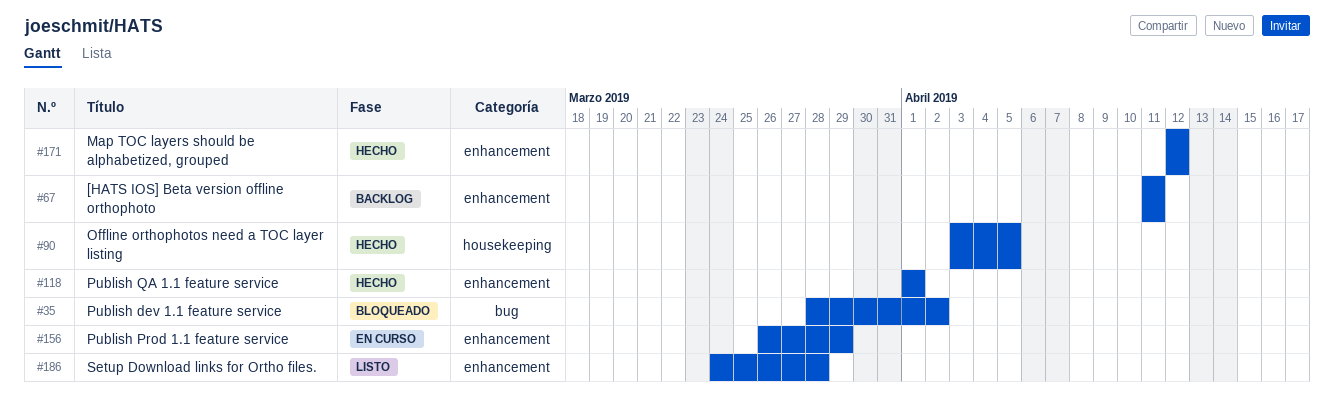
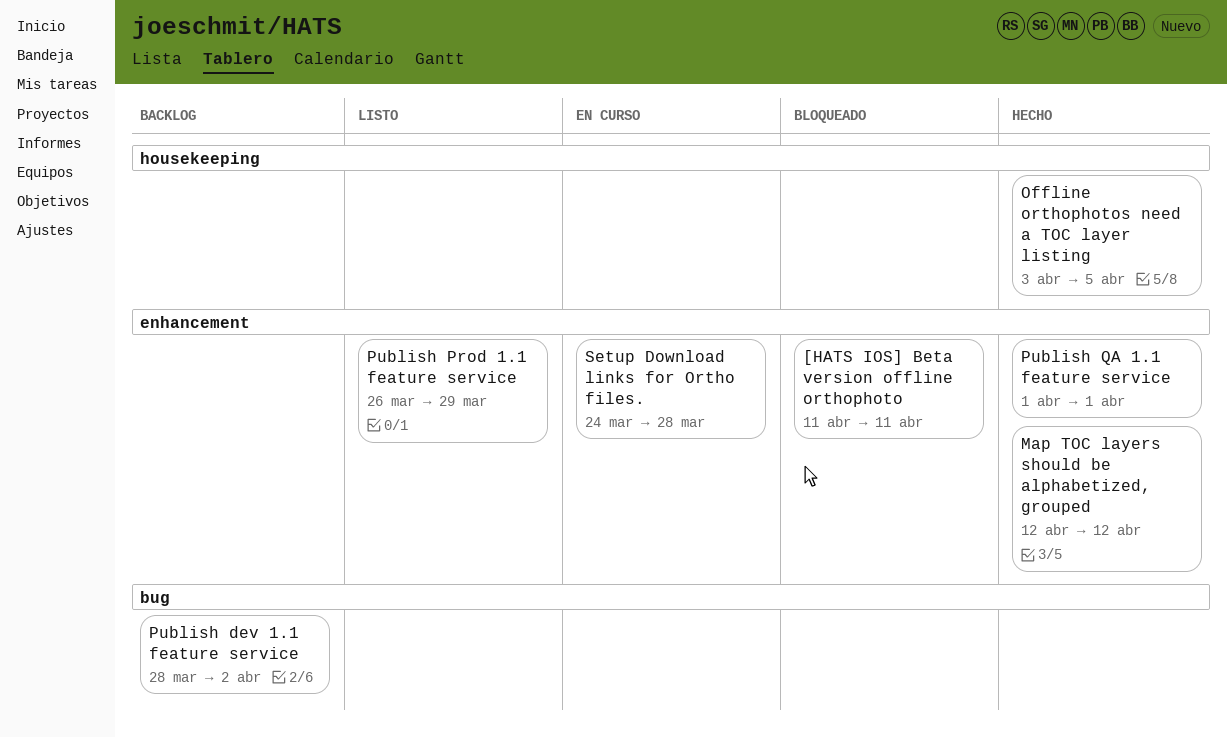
[HATS IOS] Beta version offline orthophoto, status: Backlog -> Bloqueado
Publish dev 1.1 feature service, status: Bloqueado -> Backlog
Publish Prod 1.1 feature service, status: En curso -> Listo
Setup Download links for Ortho files., status: Listo -> En curso

